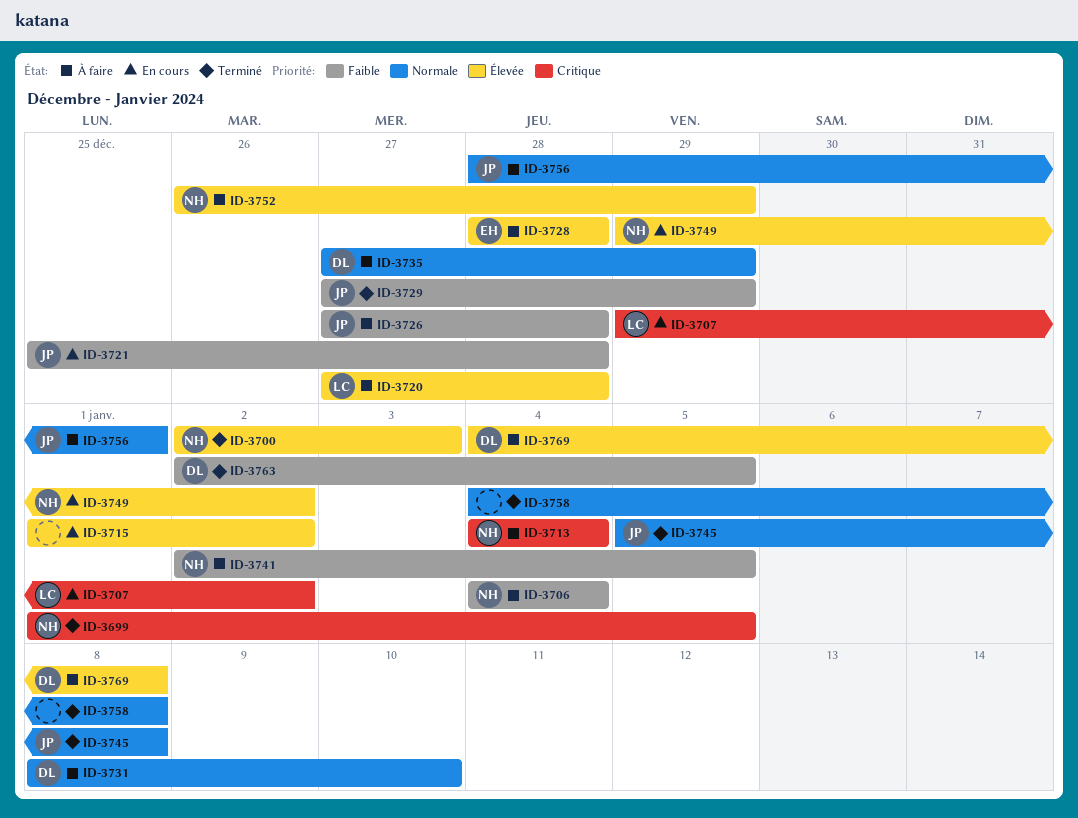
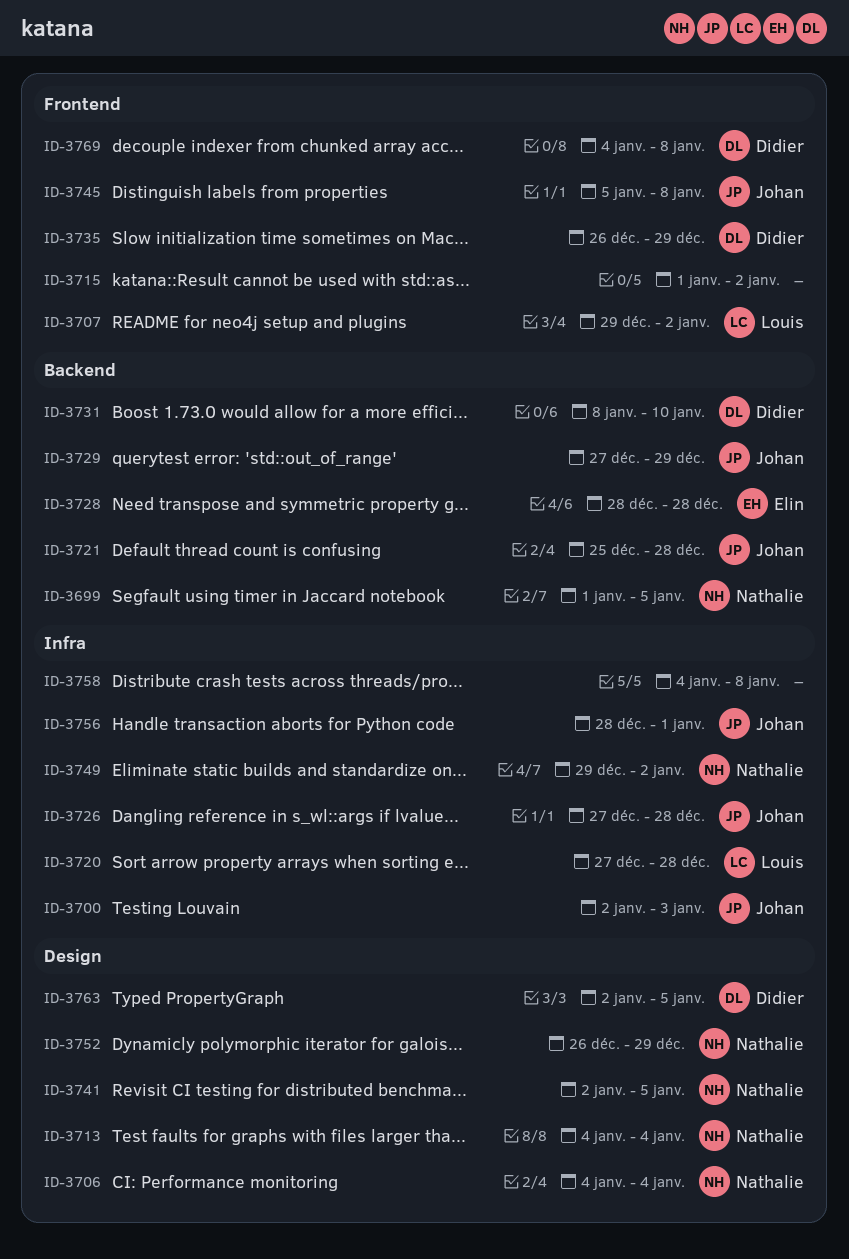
ID-3700, owner: Nathalie -> Johan
ID-3735, start: Dec 27 -> Dec 26

